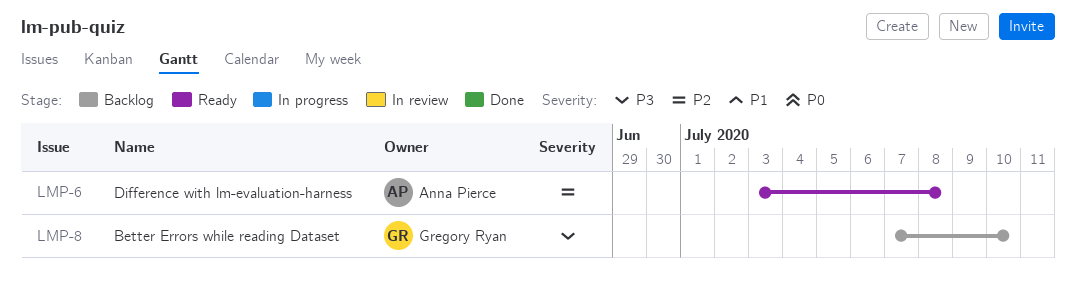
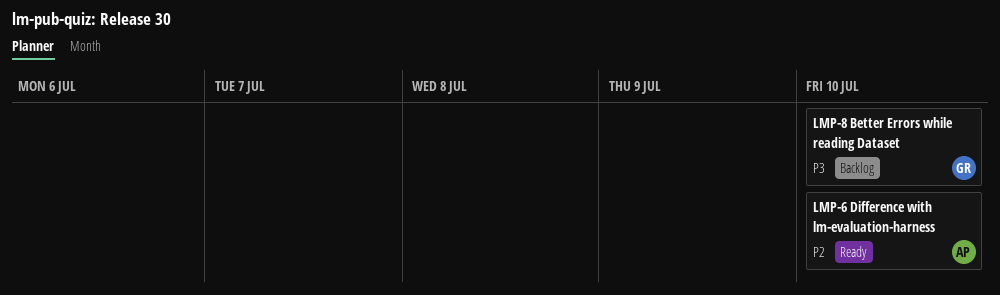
LMP-6, due: Jul 8 -> Jul 10

